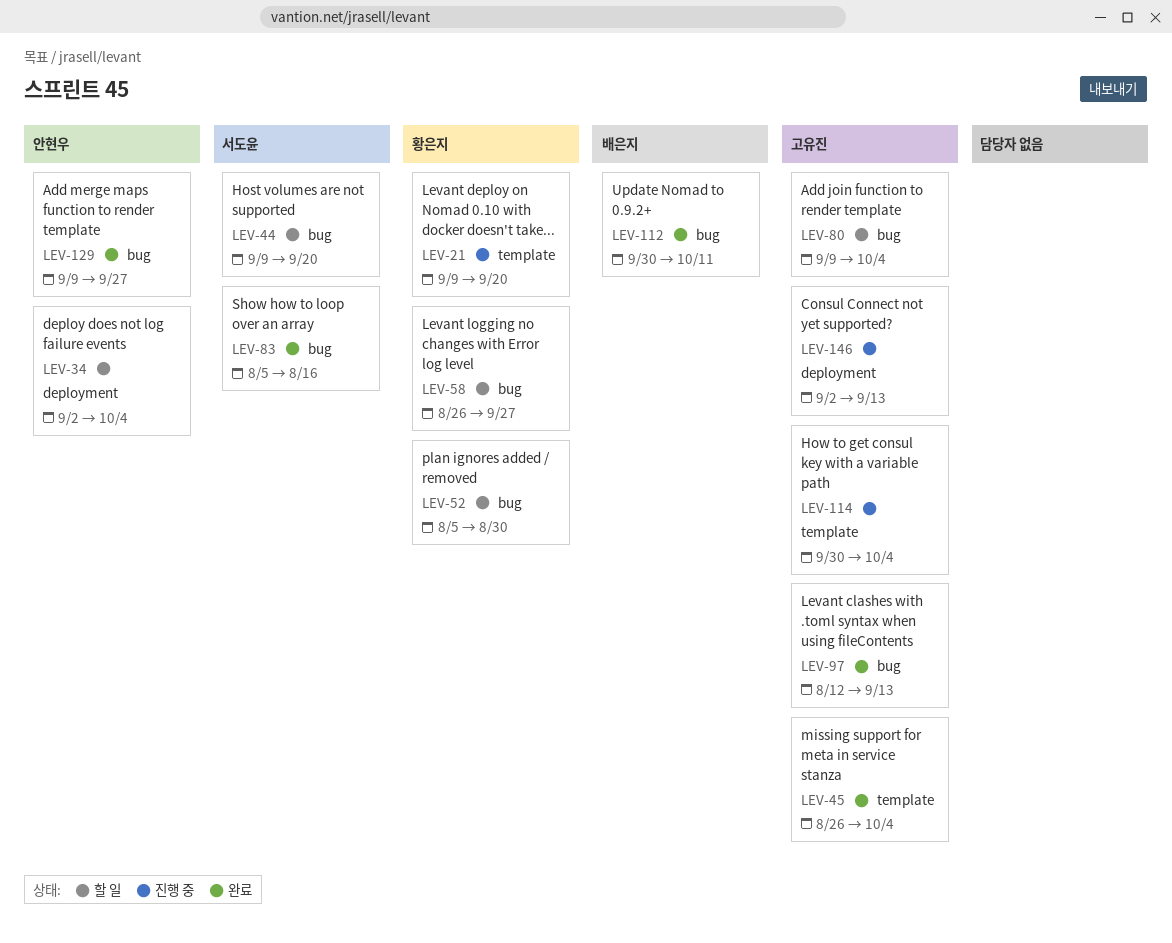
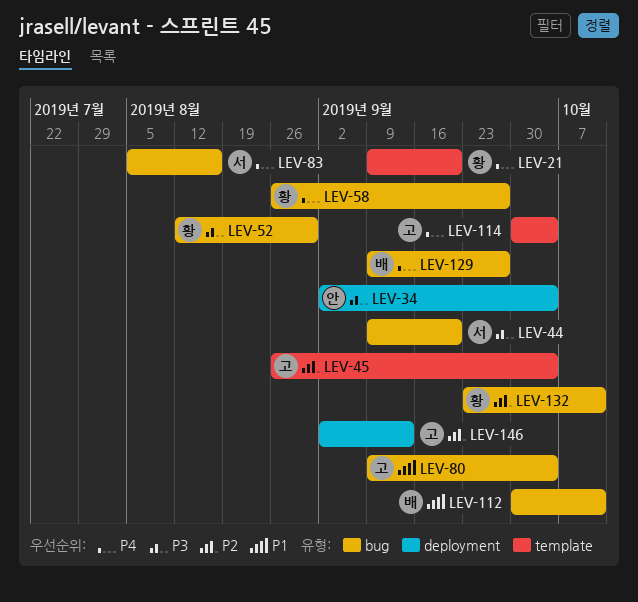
LEV-52, start: Aug 5 -> Aug 12
LEV-97: present -> none
LEV-129, owner: 안현우 -> 배은지
LEV-132: none -> present

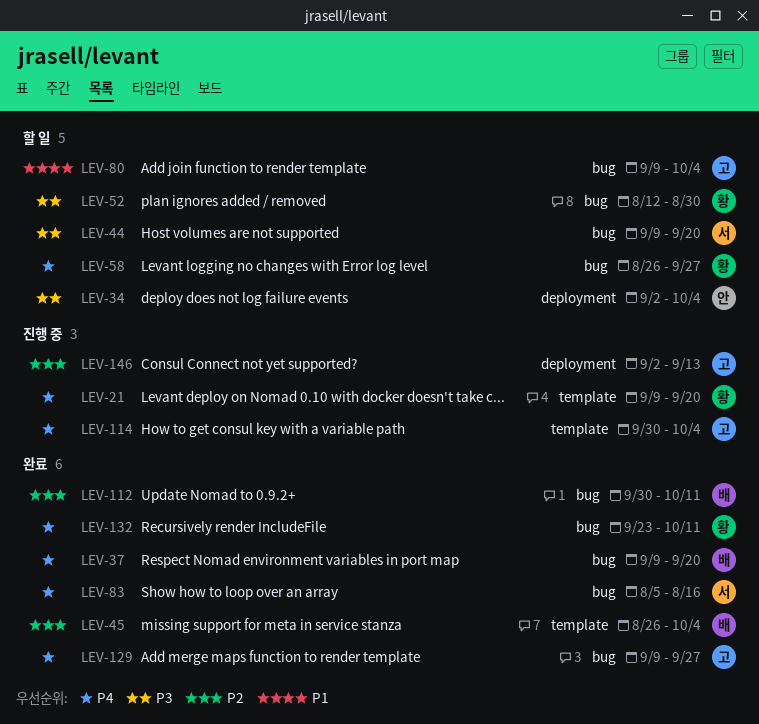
LEV-37: none -> present
LEV-45, owner: 고 -> 배
LEV-112, priority: P1 -> P2
LEV-129, owner: 배 -> 고
LEV-132, priority: P2 -> P4

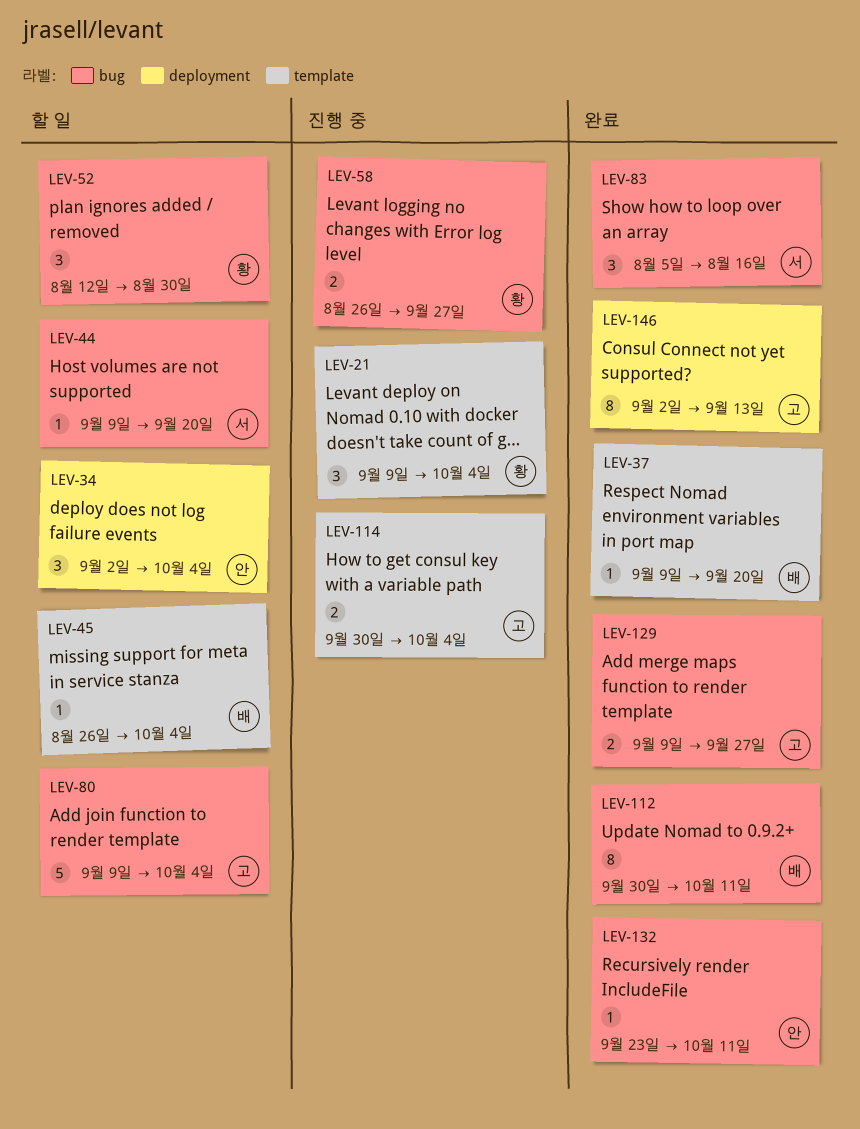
LEV-21, due: Sep 20 -> Oct 4
LEV-37, label: bug -> template
LEV-45, status: 완료 -> 할 일
LEV-58, status: 할 일 -> 진행 중
LEV-132, owner: 황 -> 안
LEV-146, status: 진행 중 -> 완료

